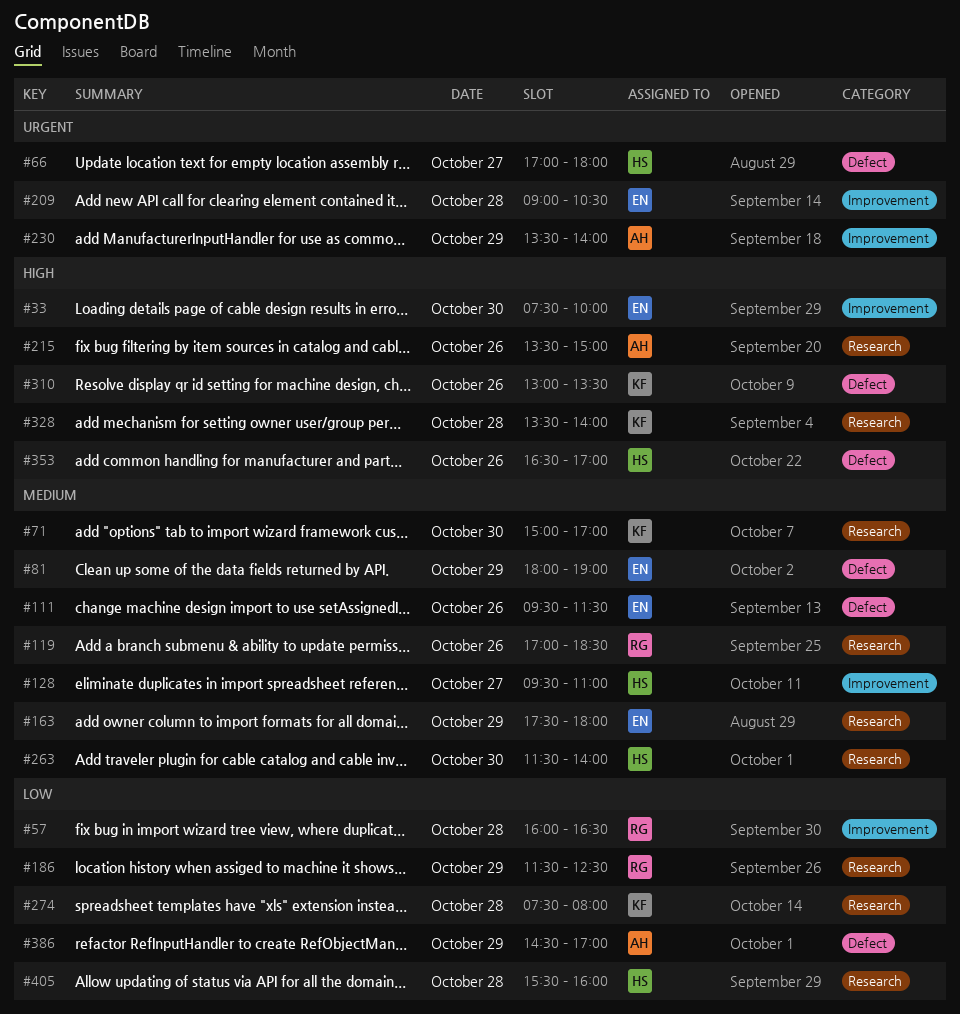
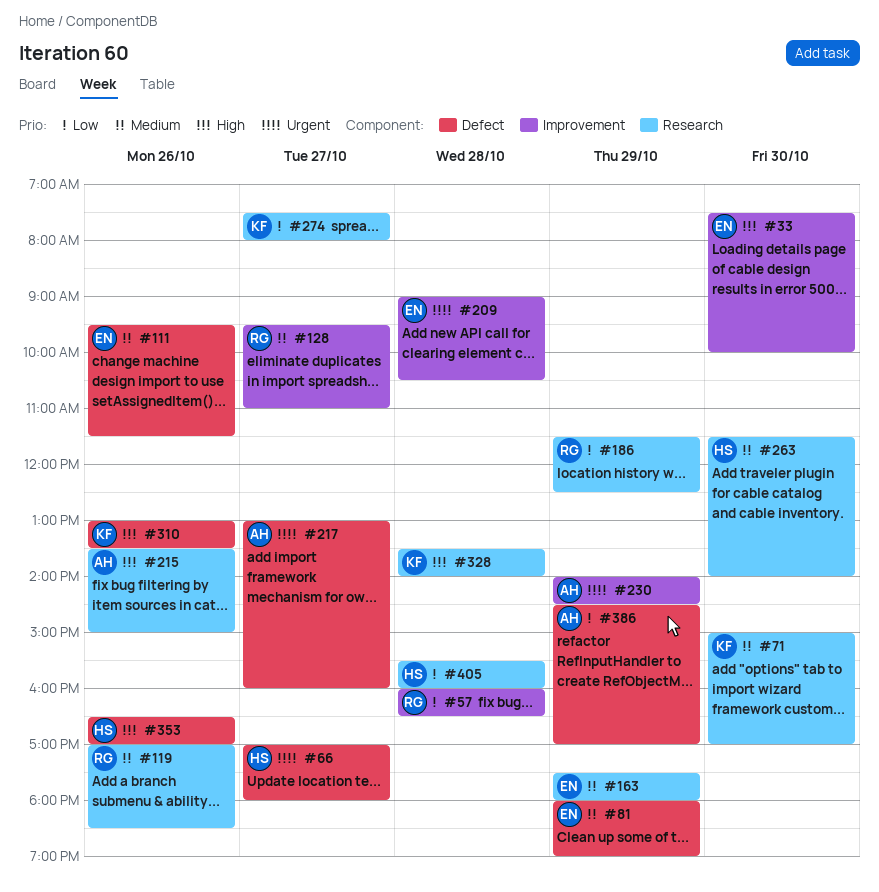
#128, owner: HS -> RG
#217: none -> present
#230, begins: 13:30 -> 14:00
#230, ends: 14:00 -> 14:30
#274, day: Oct 28 -> Oct 27

